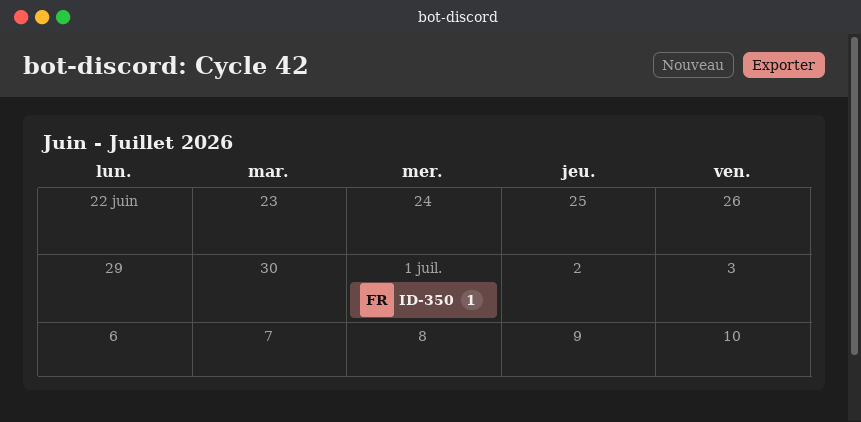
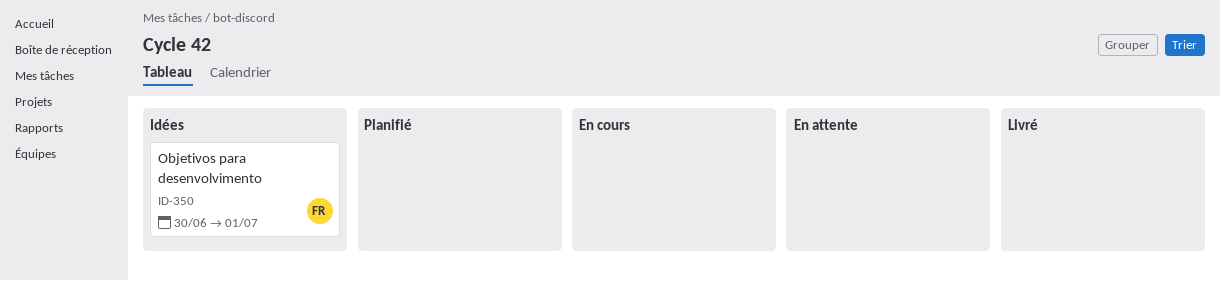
ID-350, start: Jul 1 -> Jun 30

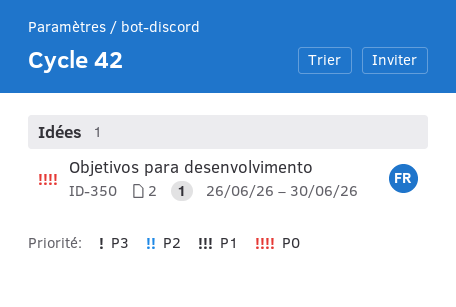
ID-350, start: Jun 30 -> Jun 26
ID-350, due: Jul 1 -> Jun 30

